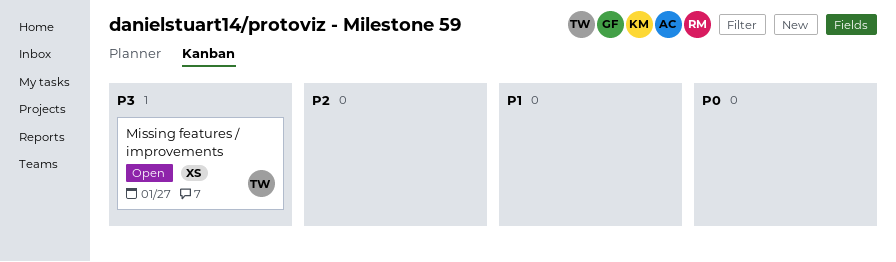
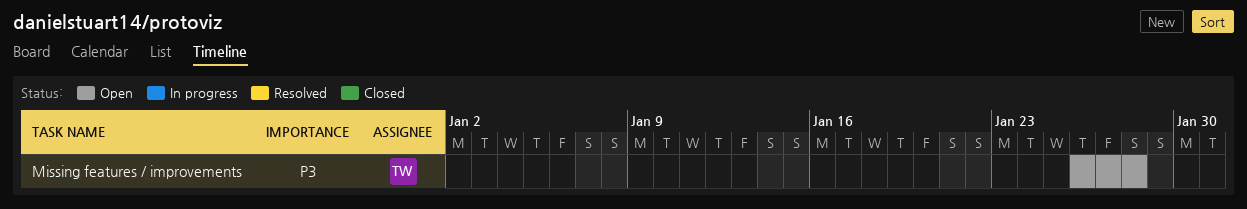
Missing features / improvements, due: Jan 27 -> Jan 28

